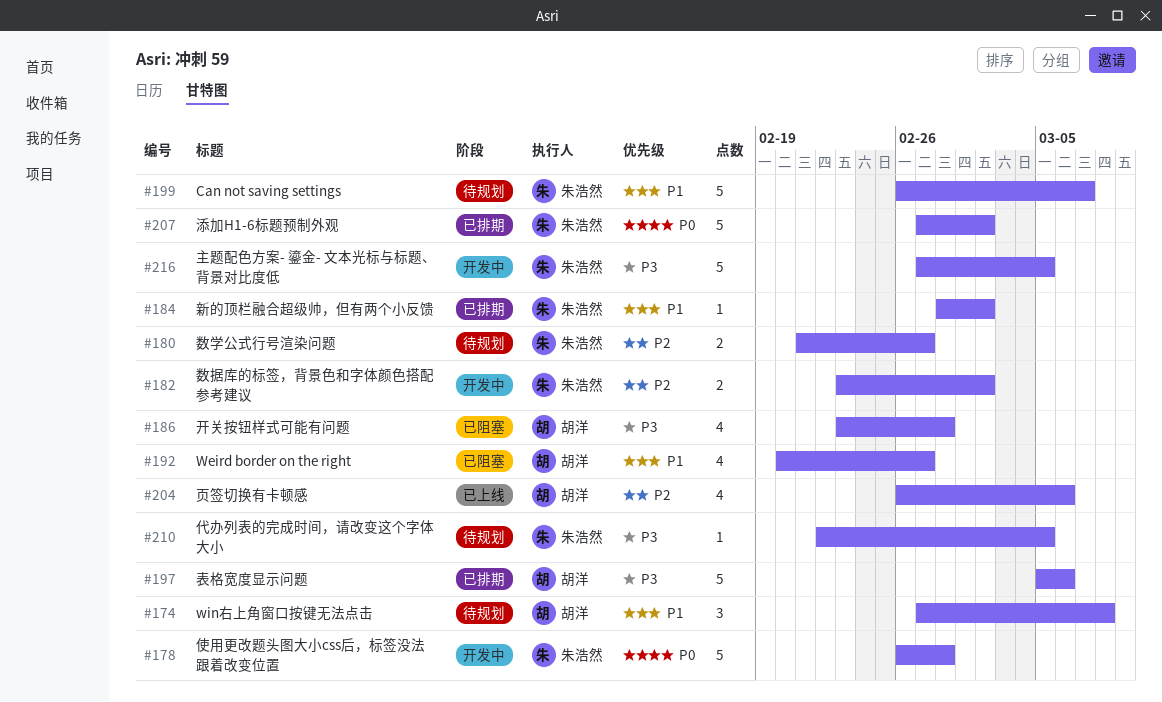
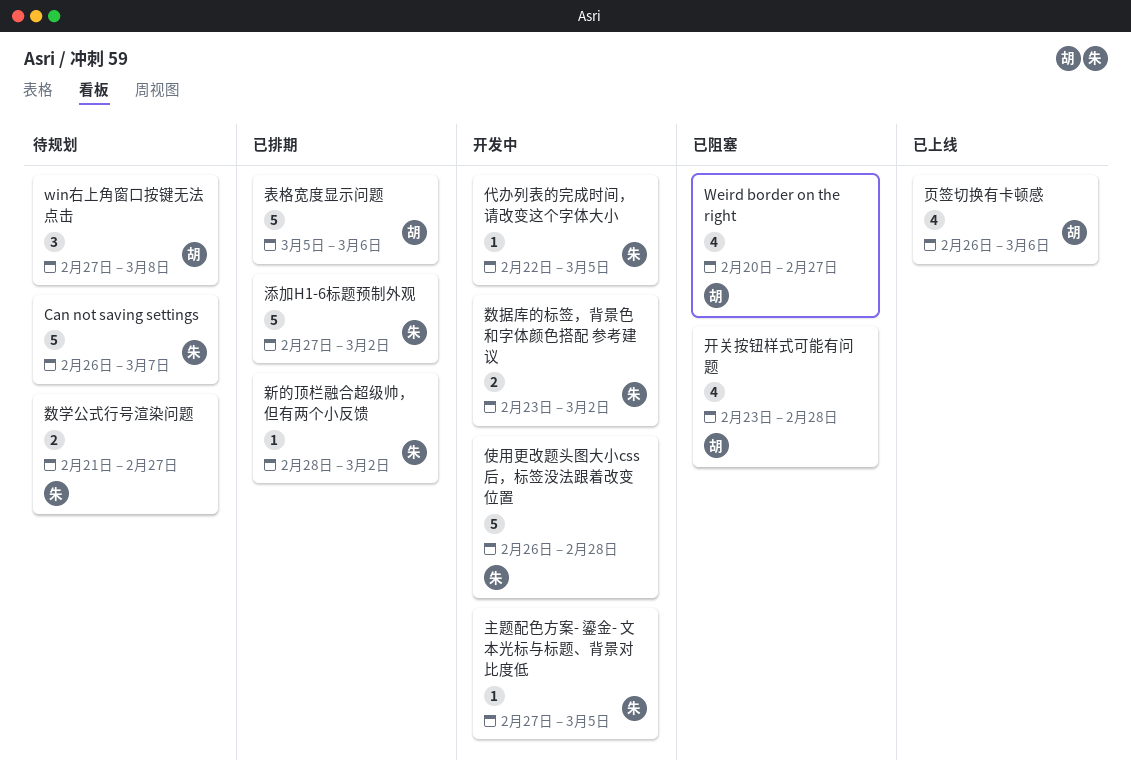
主题配色方案- 鎏金- 文本光标与标题、背景对比度低, estimate: 5 -> 1
代办列表的完成时间，请改变这个字体大小, status: 待规划 -> 开发中

